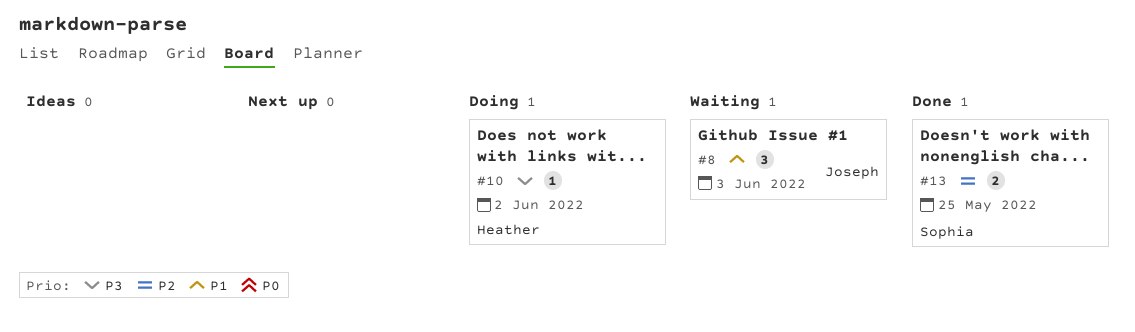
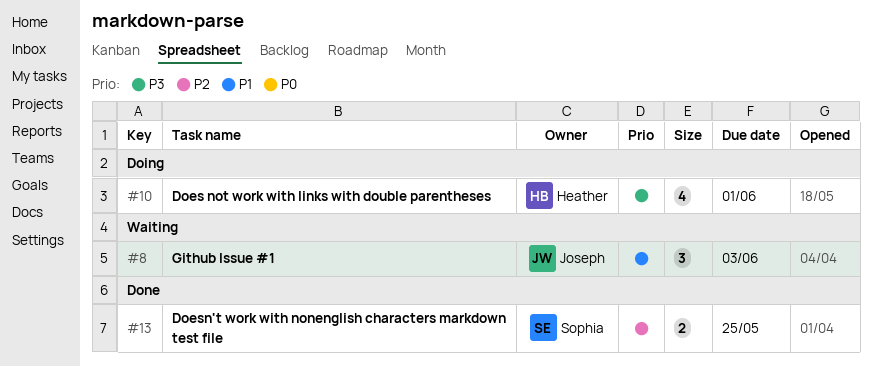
#10, estimate: 1 -> 4
#10, due: Jun 2 -> Jun 1

